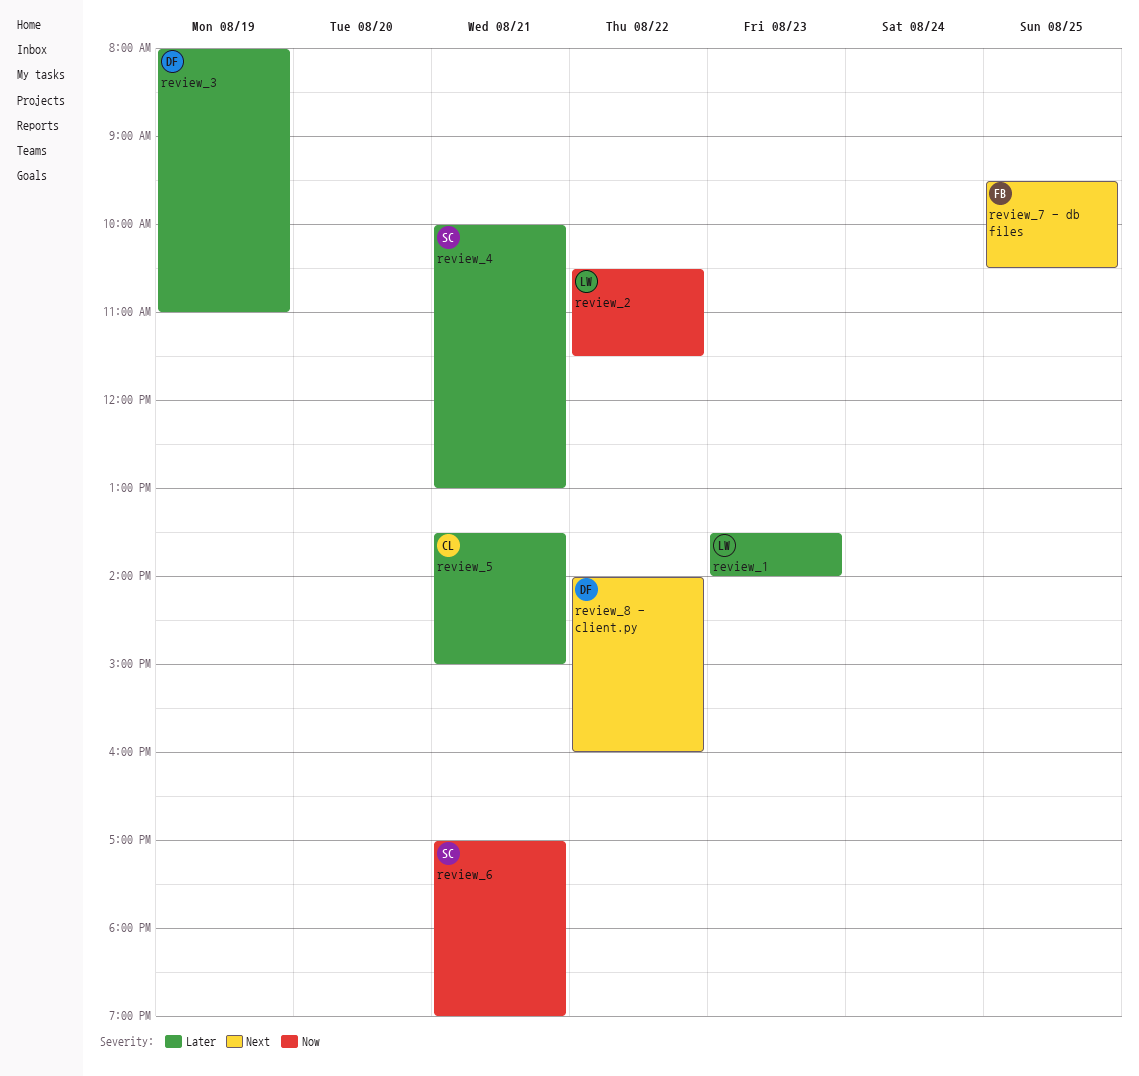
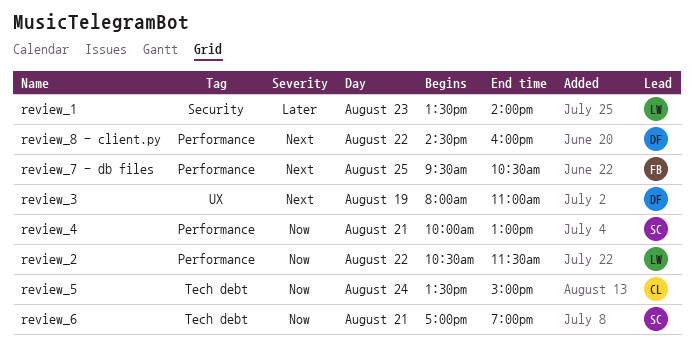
review_3, priority: Later -> Next
review_4, priority: Later -> Now
review_5, priority: Later -> Now
review_5, day: Aug 21 -> Aug 24
review_8 - client.py, begins: 14:00 -> 14:30

